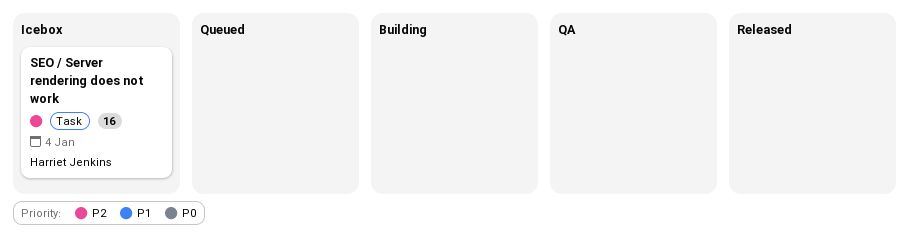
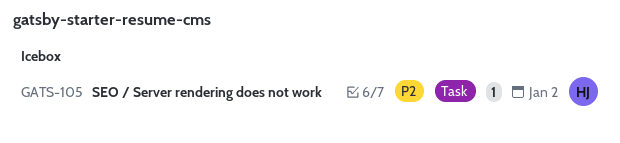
SEO / Server rendering does not work, estimate: 16 -> 1
SEO / Server rendering does not work, due: Jan 4 -> Jan 2

